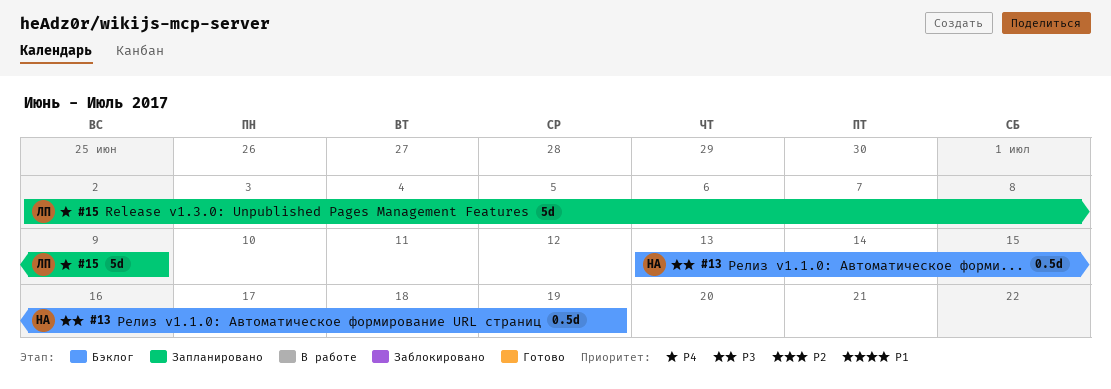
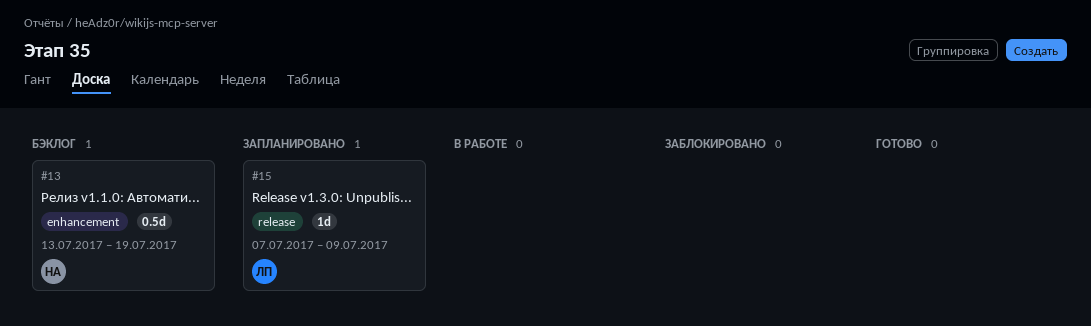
#15, estimate: 5d -> 1d
#15, start: Jul 2 -> Jul 7

